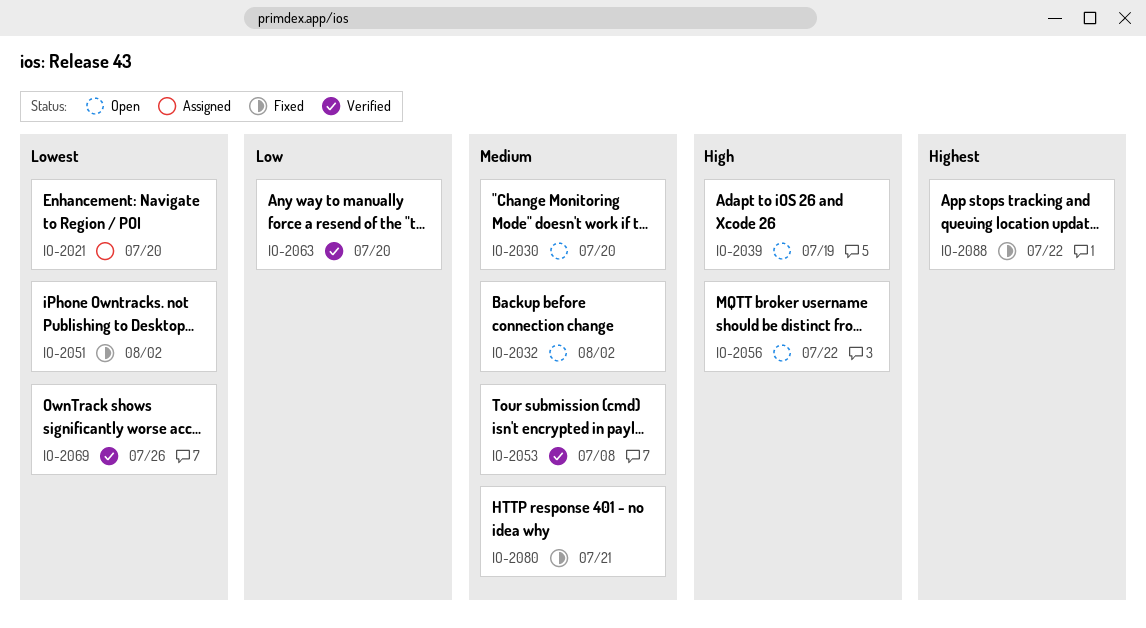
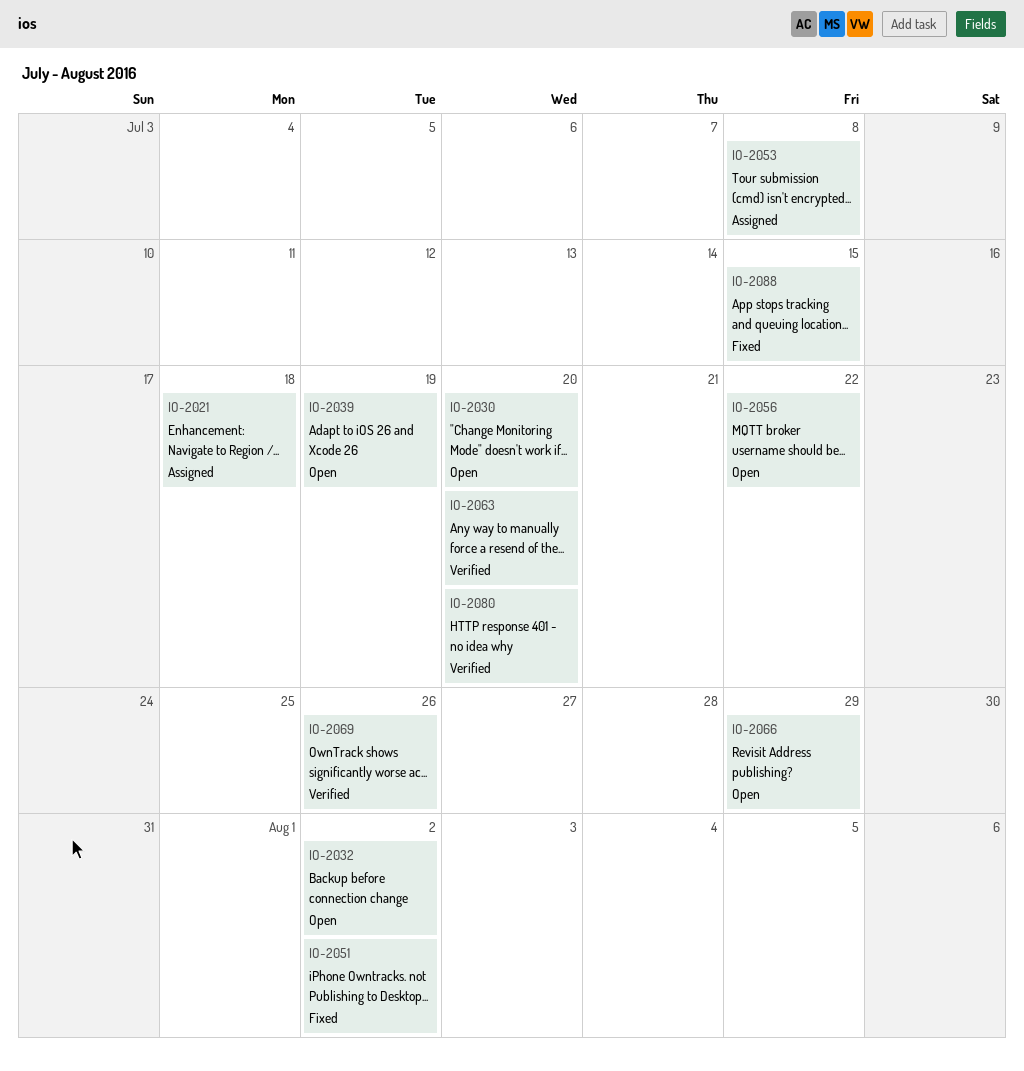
IO-2021, due: Jul 20 -> Jul 18
IO-2053, status: Verified -> Assigned
IO-2066: none -> present
IO-2080, status: Fixed -> Verified
IO-2080, due: Jul 21 -> Jul 20
IO-2088, due: Jul 22 -> Jul 15

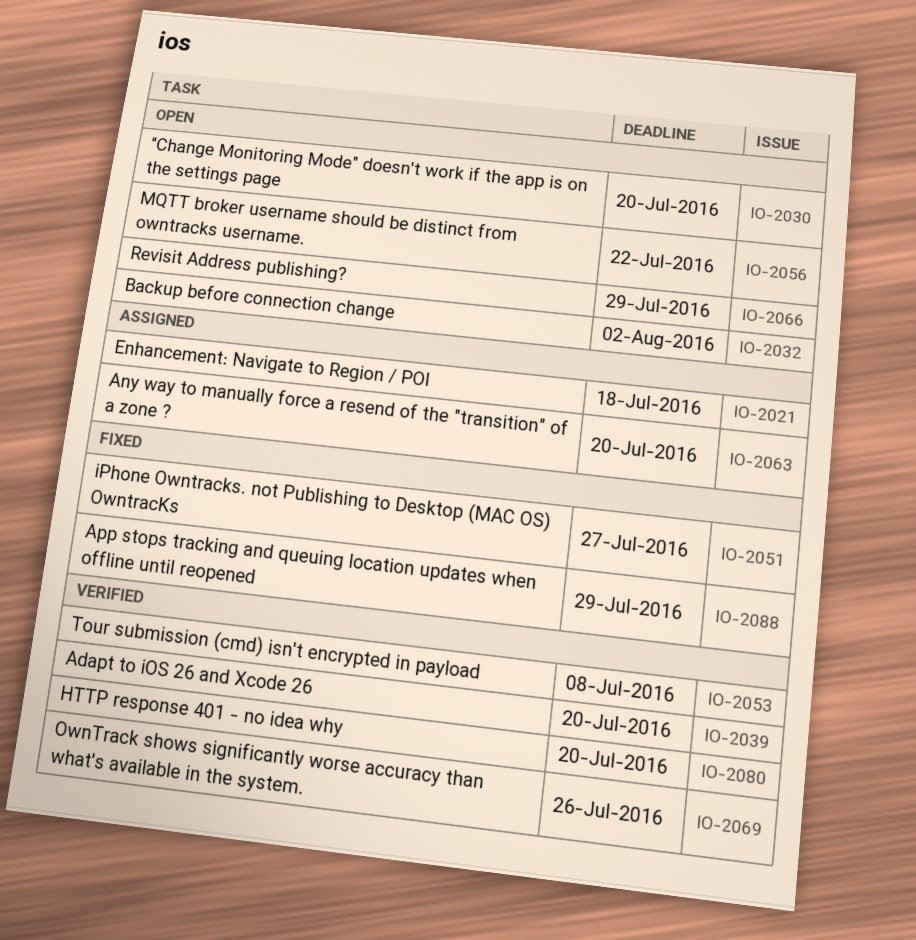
IO-2039, status: Open -> Verified
IO-2039, due: Jul 19 -> Jul 20
IO-2051, due: Aug 2 -> Jul 27
IO-2053, status: Assigned -> Verified
IO-2063, status: Verified -> Assigned
IO-2088, due: Jul 15 -> Jul 29

